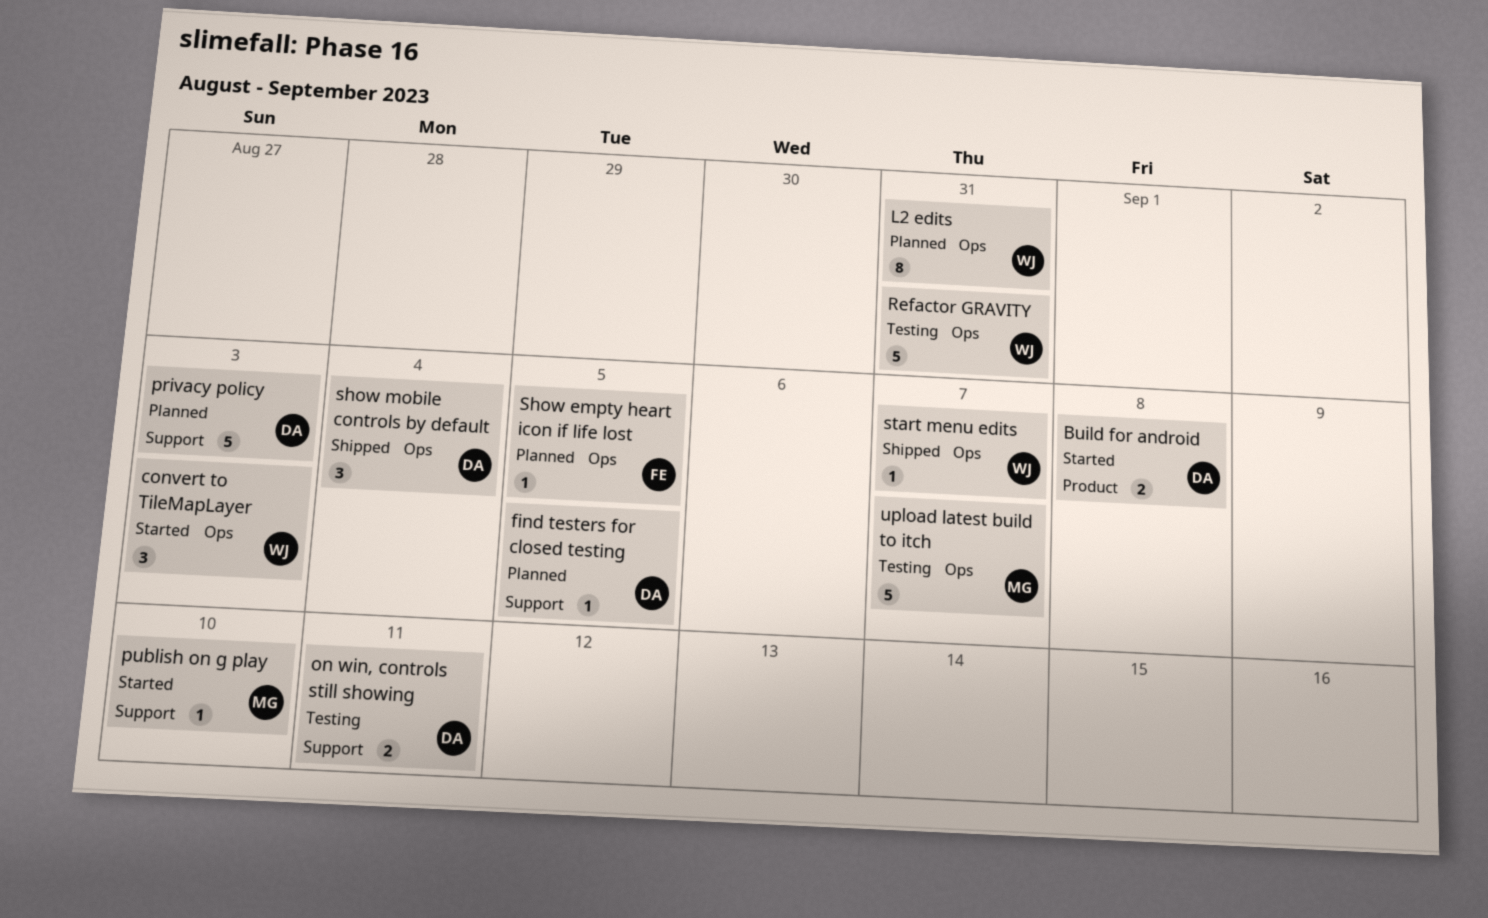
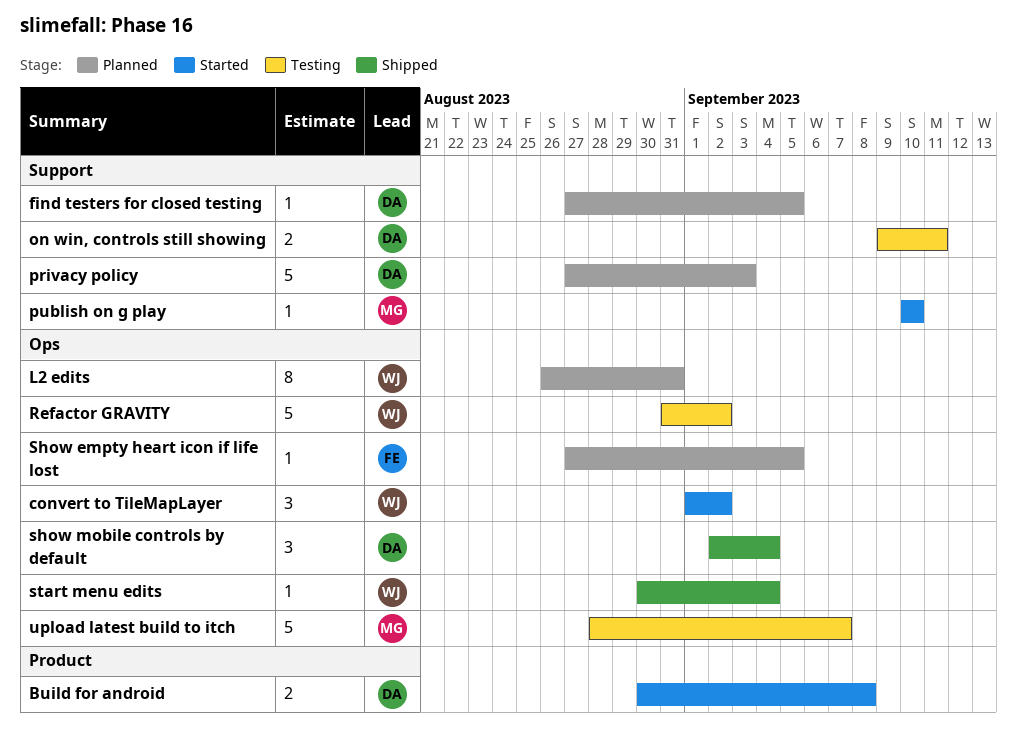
convert to TileMapLayer, due: Sep 3 -> Sep 2
Refactor GRAVITY, due: Aug 31 -> Sep 2
start menu edits, due: Sep 7 -> Sep 4

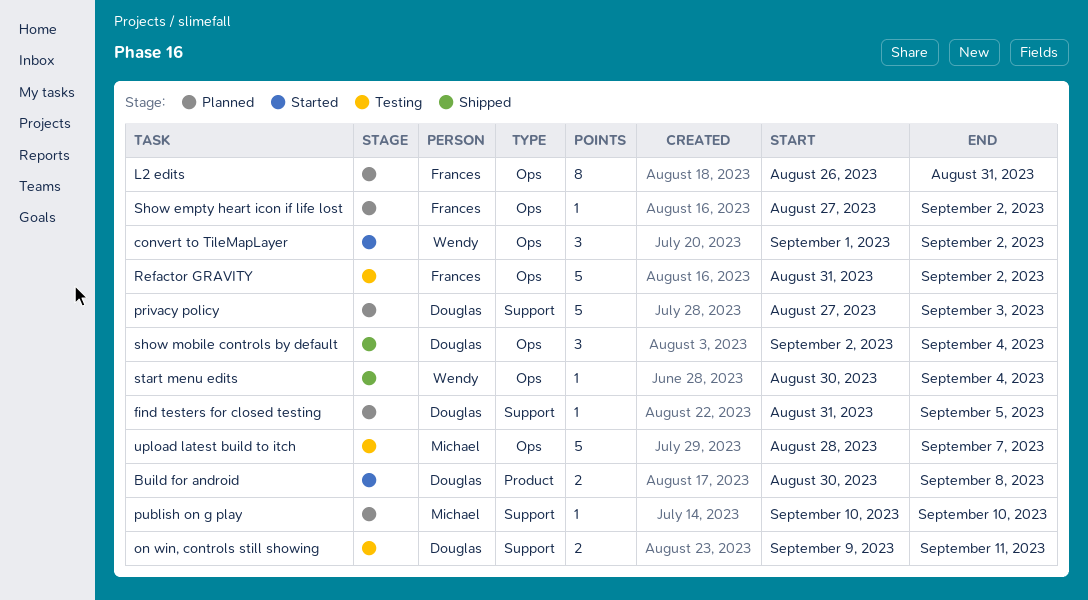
find testers for closed testing, start: Aug 27 -> Aug 31
L2 edits, owner: Wendy -> Frances
publish on g play, status: Started -> Planned
Refactor GRAVITY, owner: Wendy -> Frances
Show empty heart icon if life lost, due: Sep 5 -> Sep 2

